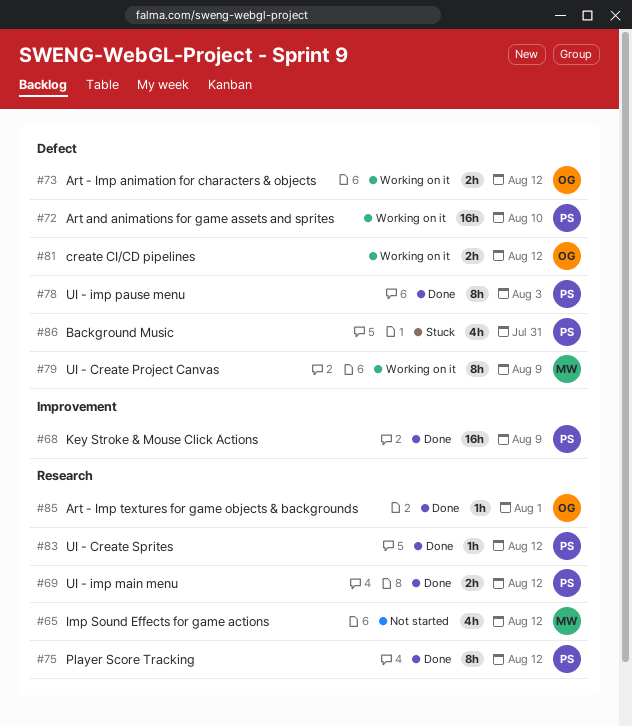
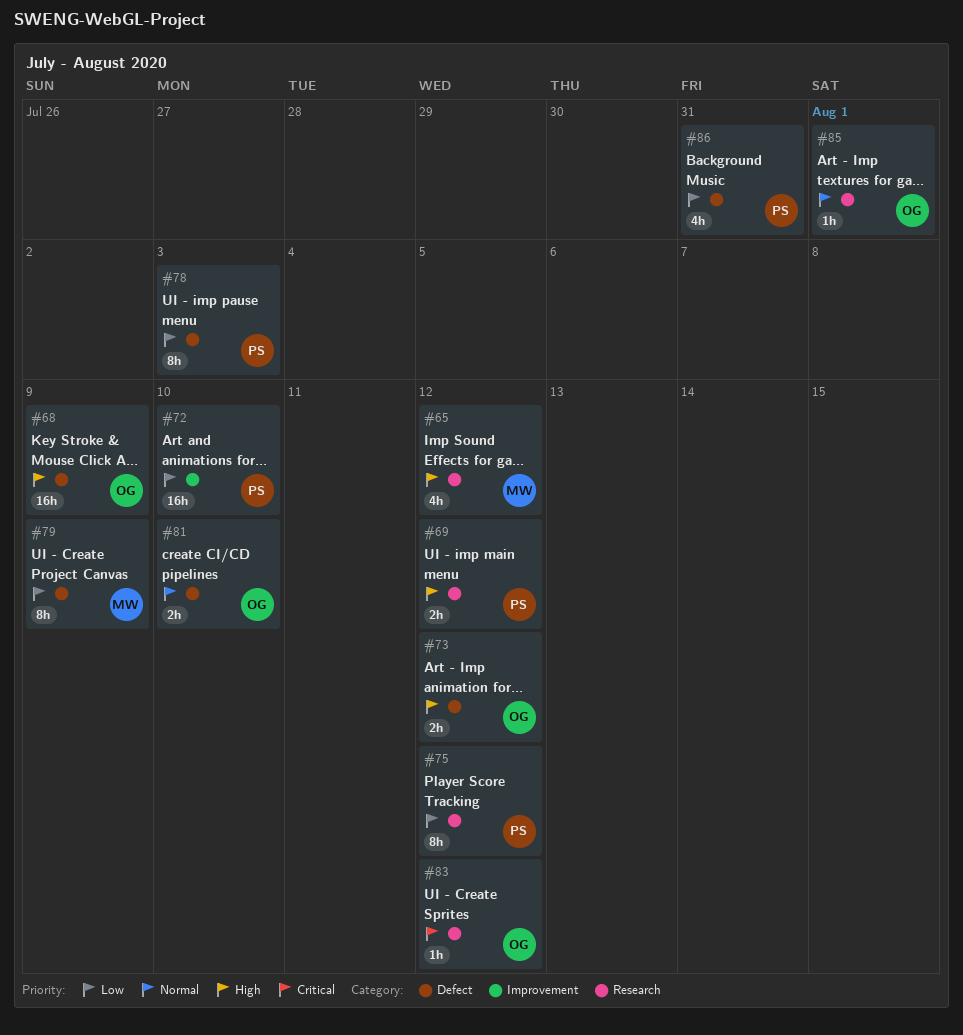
#68, owner: PS -> OG
#68, label: Improvement -> Defect
#72, label: Defect -> Improvement
#81, due: Aug 12 -> Aug 10
#83, owner: PS -> OG

